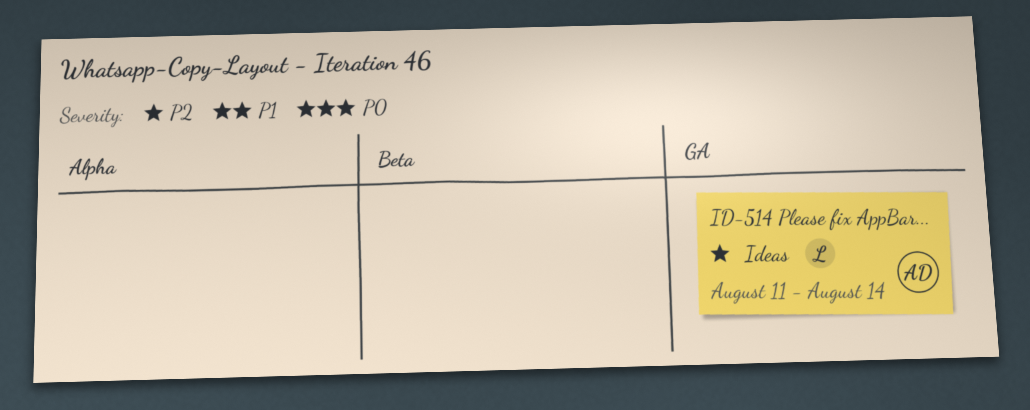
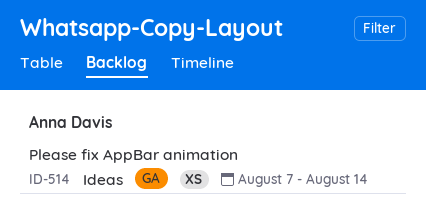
ID-514, estimate: L -> XS
ID-514, start: Aug 11 -> Aug 7

